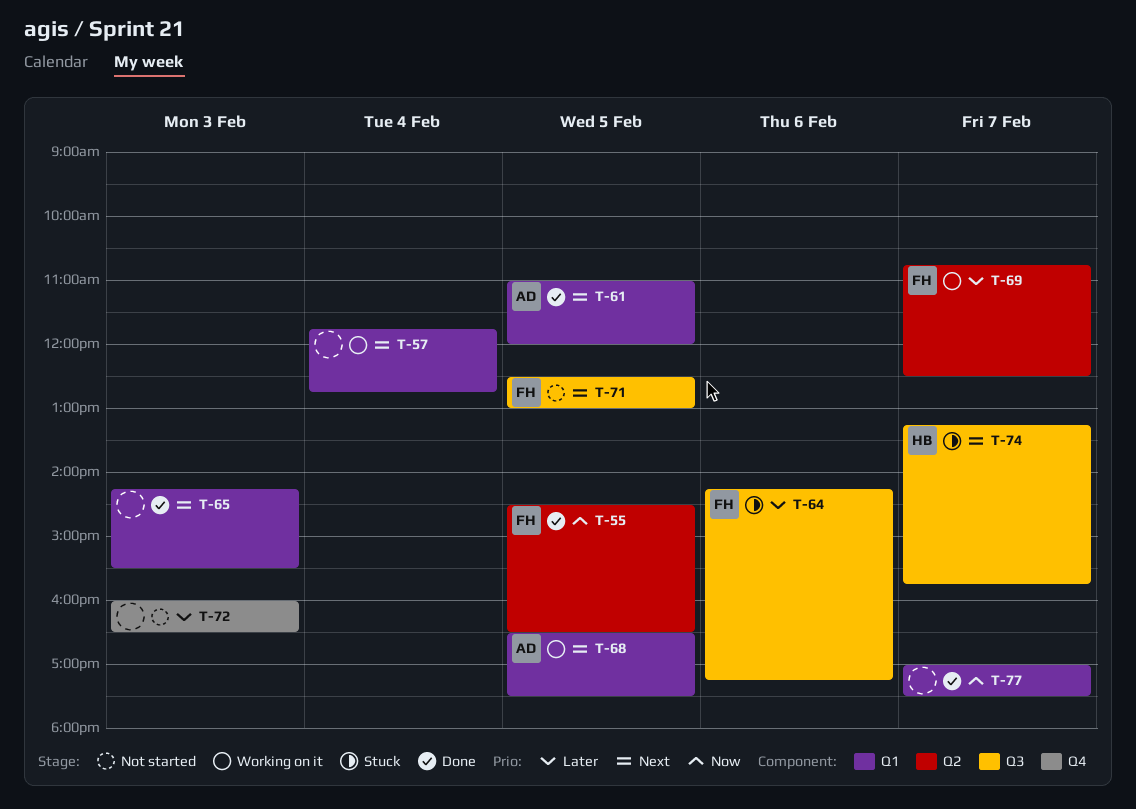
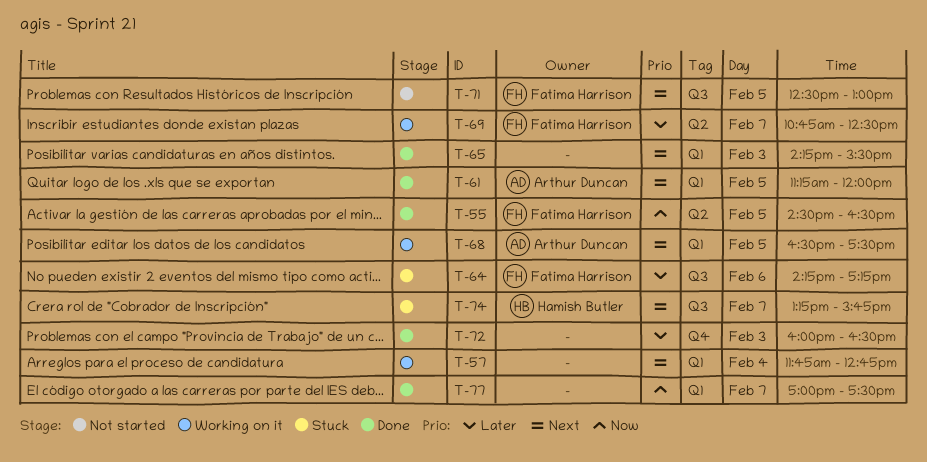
T-61, begins: 11:00 -> 11:15
T-72, status: Not started -> Done

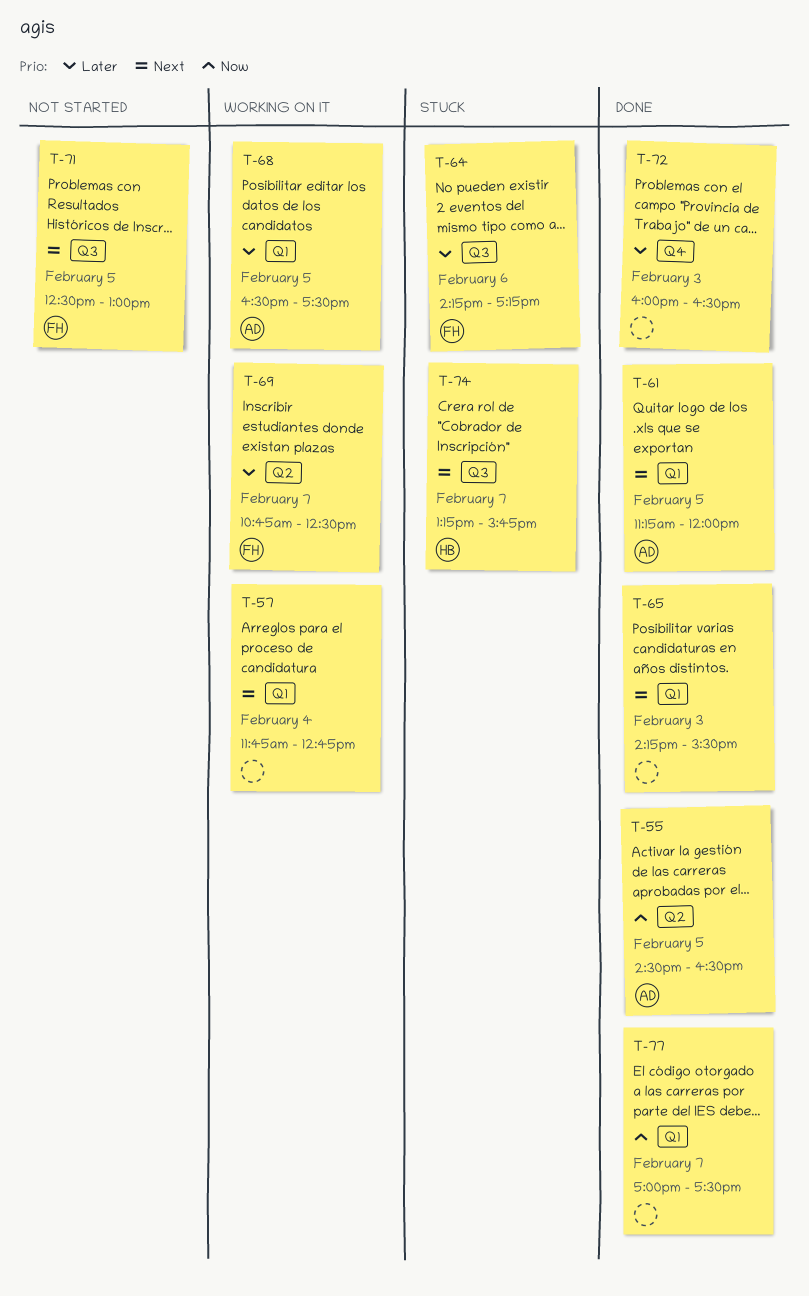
T-55, owner: Fatima Harrison -> Arthur Duncan
T-68, priority: Next -> Later

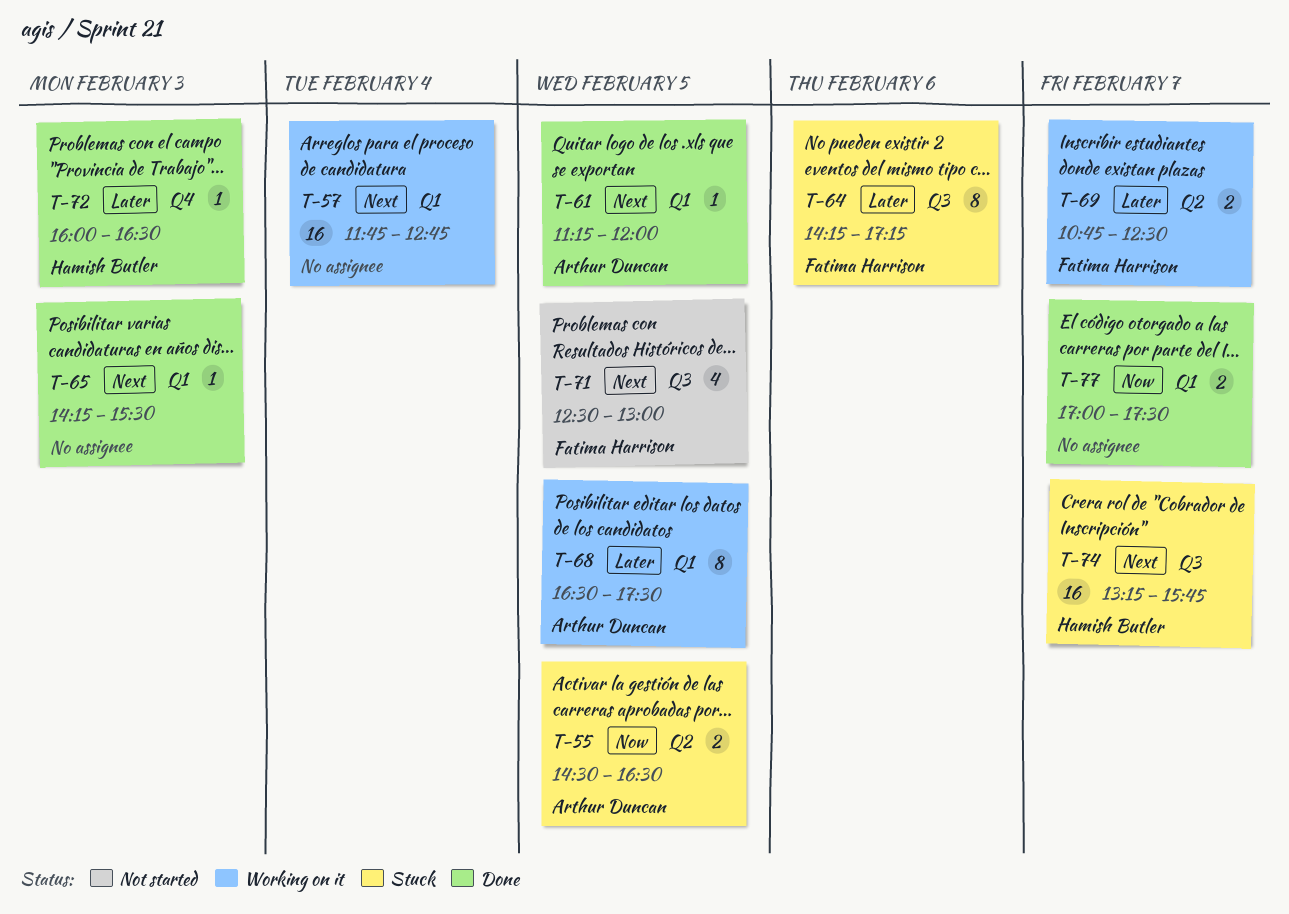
T-55, status: Done -> Stuck
T-72, owner: none -> Hamish Butler

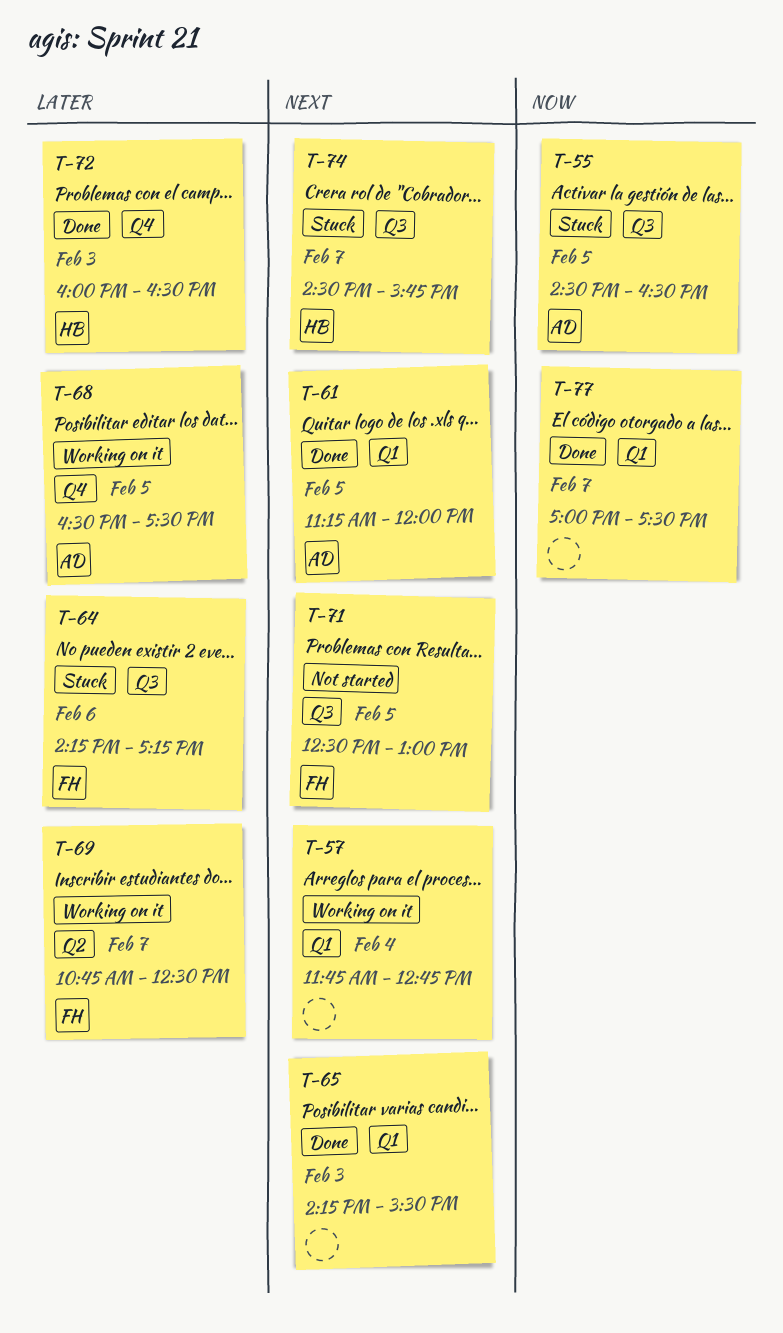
T-55, label: Q2 -> Q3
T-68, label: Q1 -> Q4
T-74, begins: 13:15 -> 14:30

